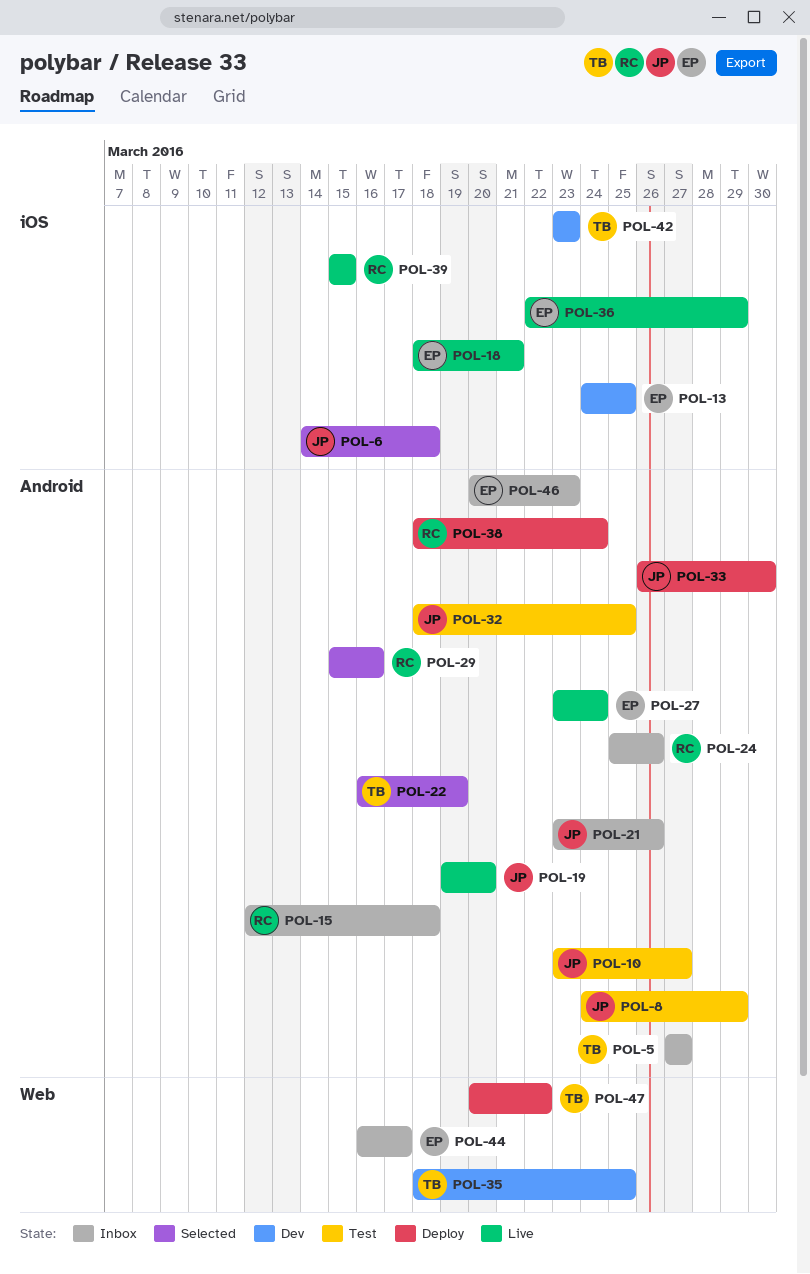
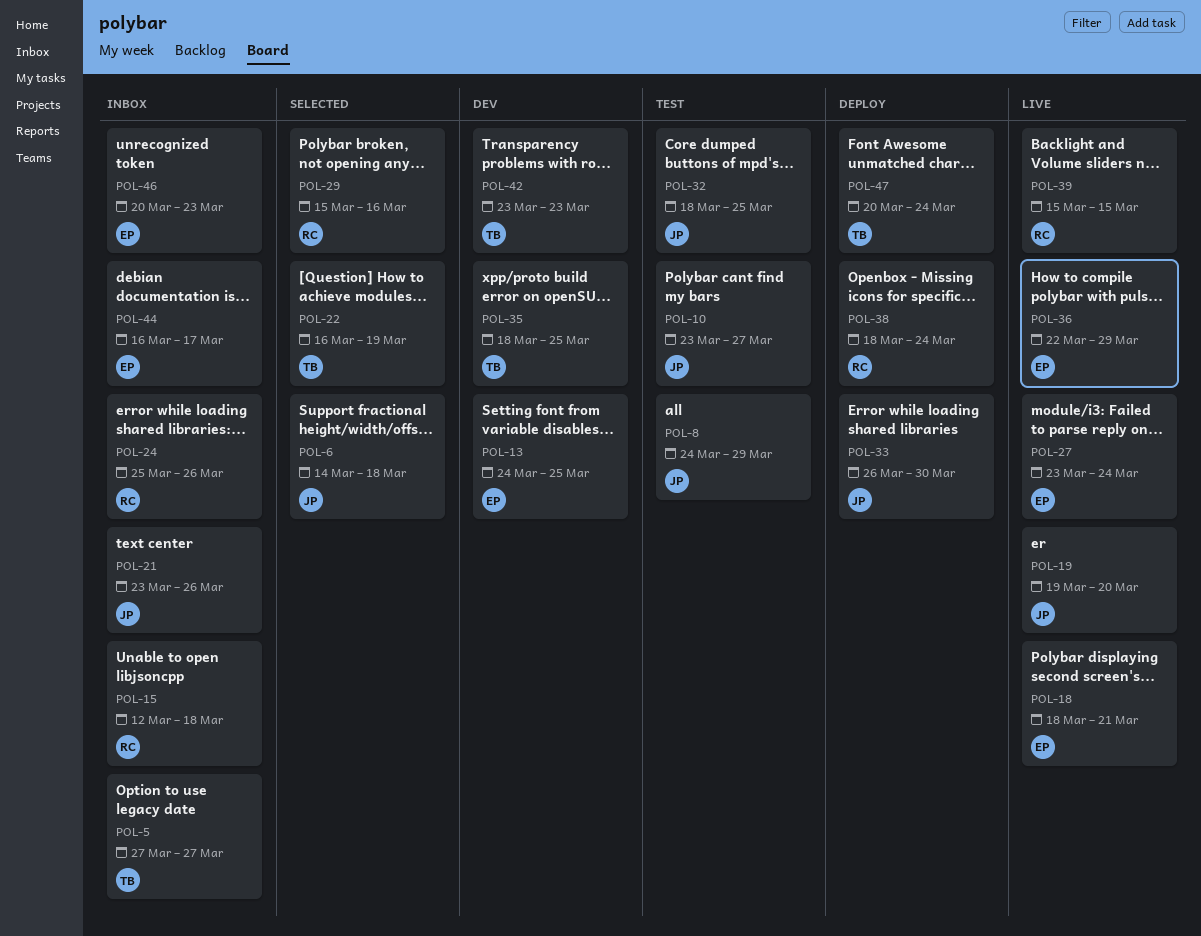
POL-47, due: Mar 22 -> Mar 24

